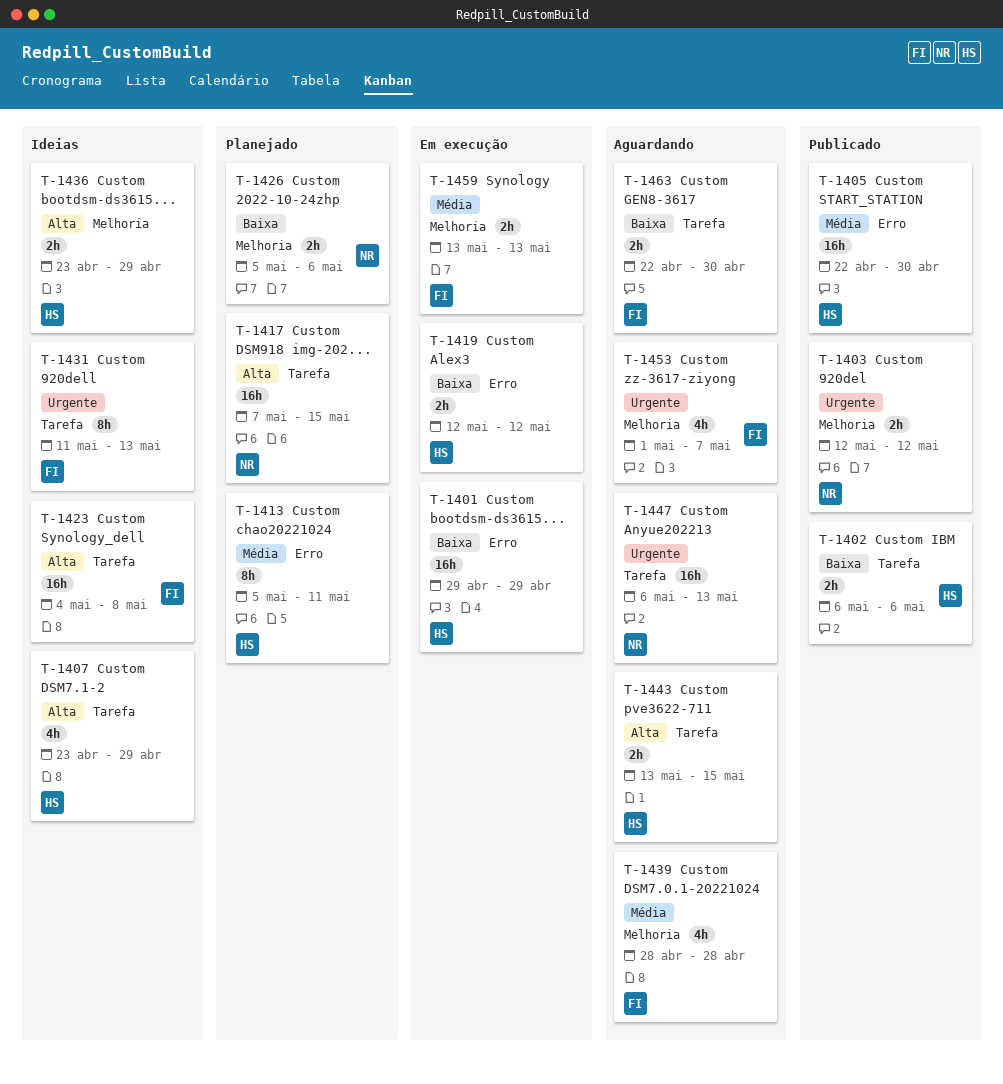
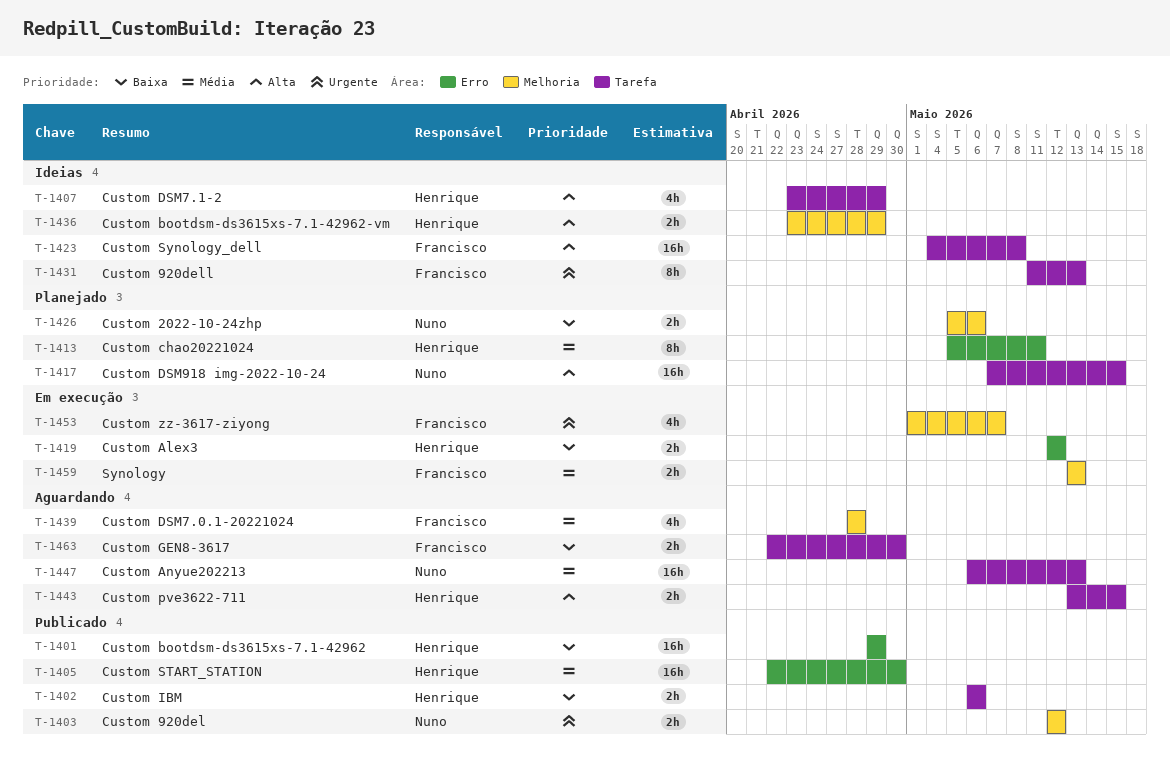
T-1401, status: Em execução -> Publicado
T-1447, priority: Urgente -> Média
T-1453, status: Aguardando -> Em execução

